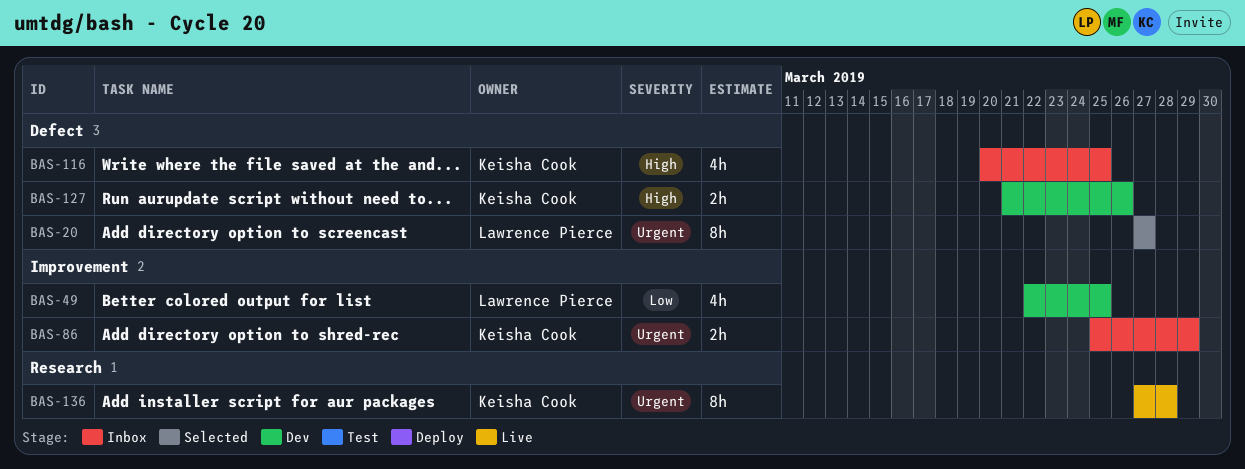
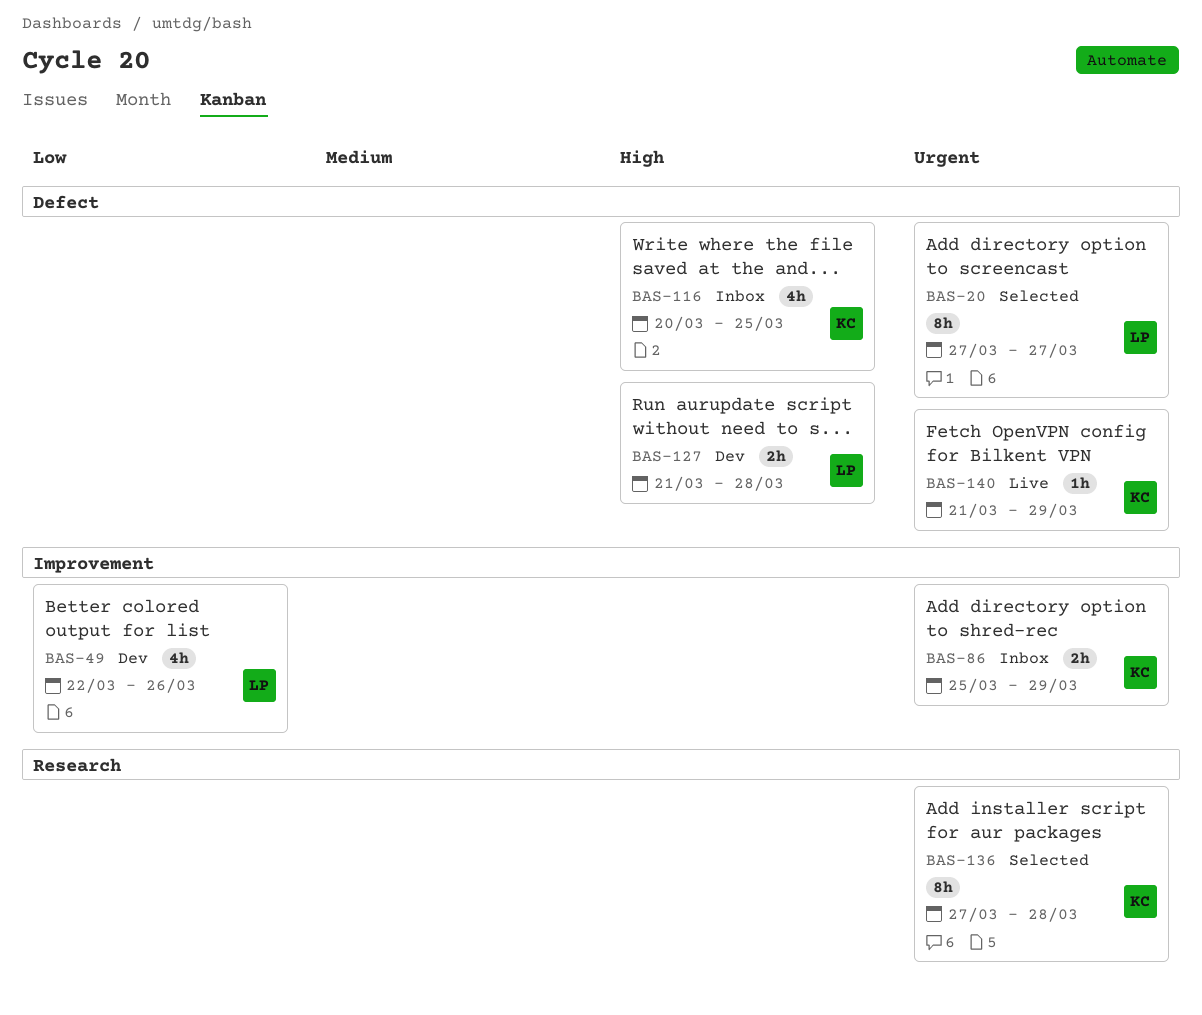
BAS-49, due: Mar 25 -> Mar 26
BAS-127, owner: Keisha Cook -> Lawrence Pierce
BAS-127, due: Mar 26 -> Mar 28
BAS-136, status: Live -> Selected
BAS-140: none -> present

